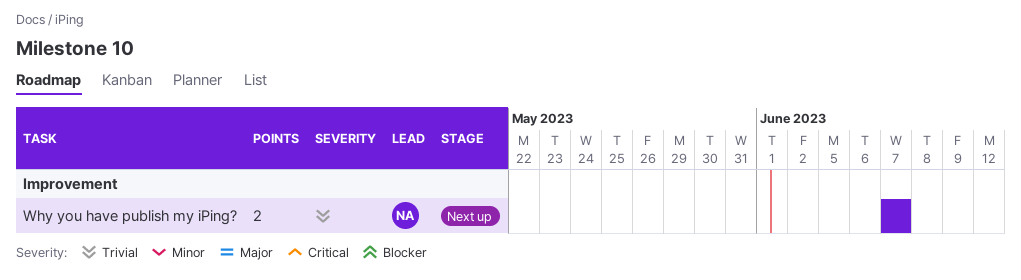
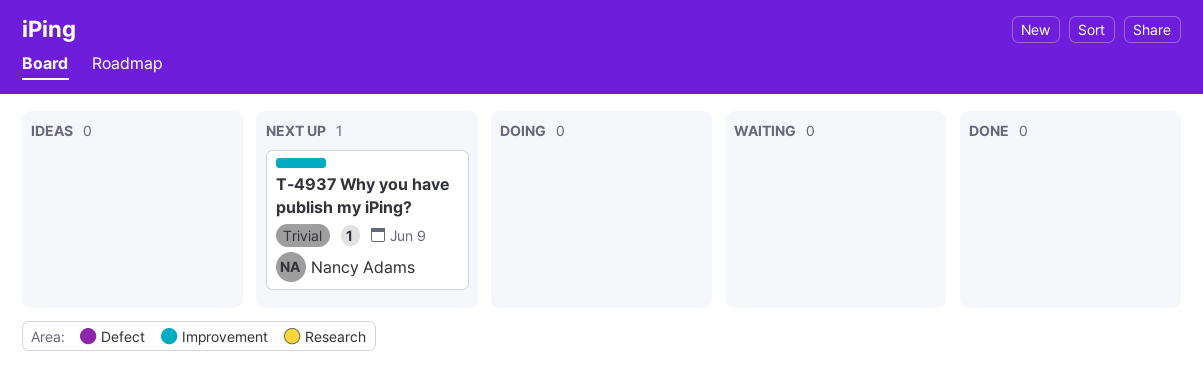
Why you have publish my iPing?, estimate: 2 -> 1
Why you have publish my iPing?, due: Jun 7 -> Jun 9

